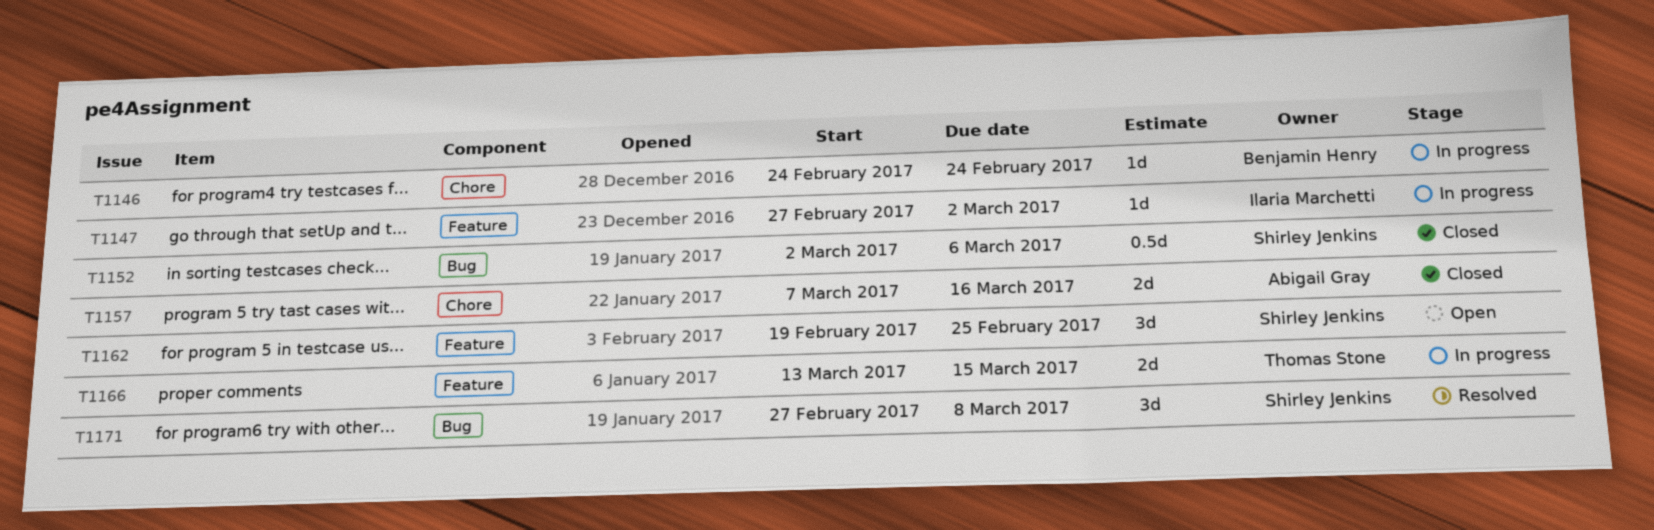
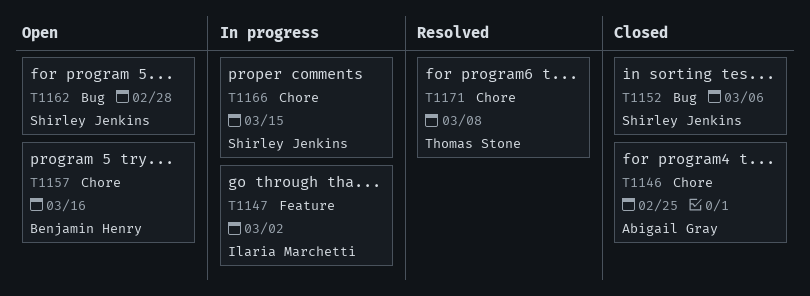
T1146, status: In progress -> Closed
T1146, owner: Benjamin Henry -> Abigail Gray
T1146, due: Feb 24 -> Feb 25
T1157, status: Closed -> Open
T1157, owner: Abigail Gray -> Benjamin Henry
T1162, label: Feature -> Bug
T1162, due: Feb 25 -> Feb 28
T1166, owner: Thomas Stone -> Shirley Jenkins
T1166, label: Feature -> Chore
T1171, owner: Shirley Jenkins -> Thomas Stone
T1171, label: Bug -> Chore

